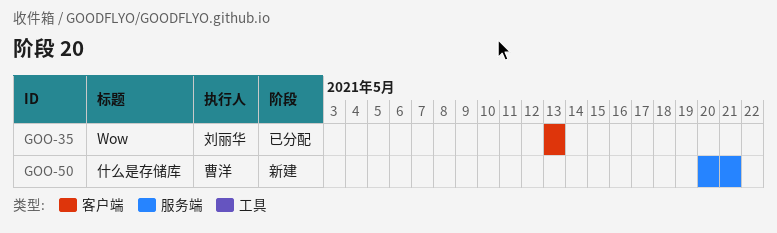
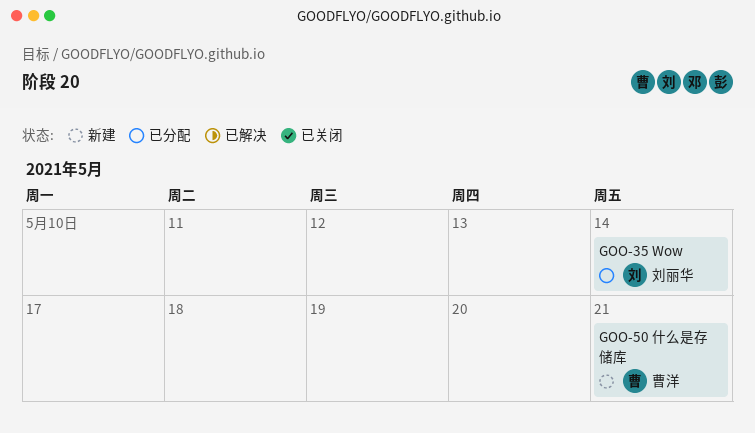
GOO-35, due: May 13 -> May 14

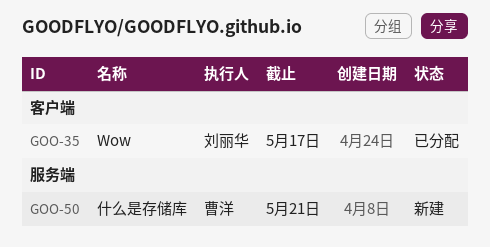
GOO-35, due: May 14 -> May 17

